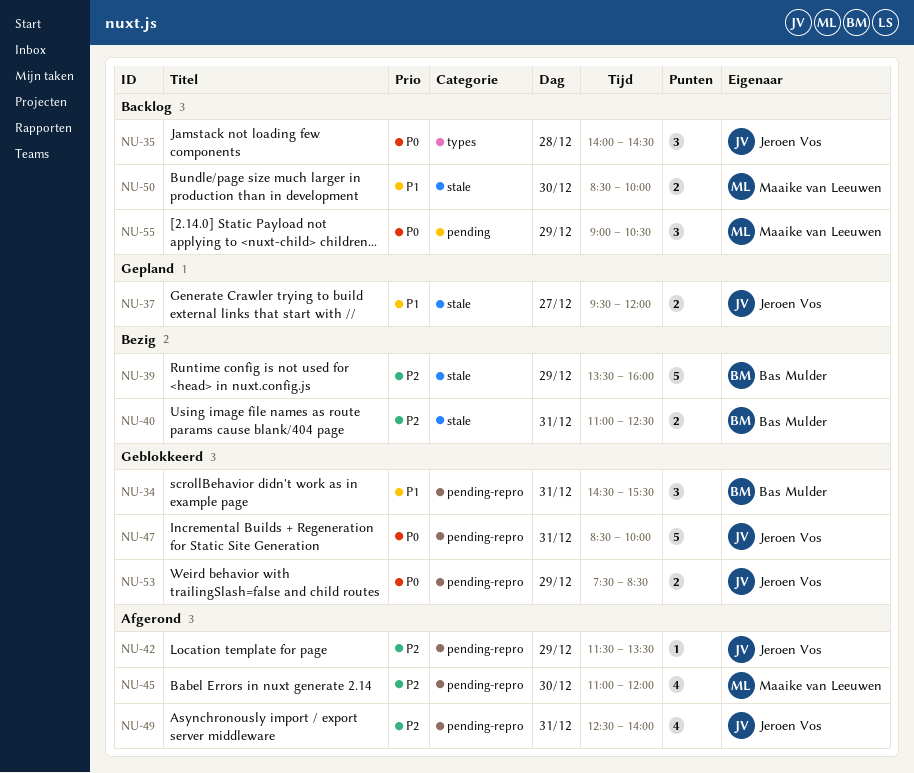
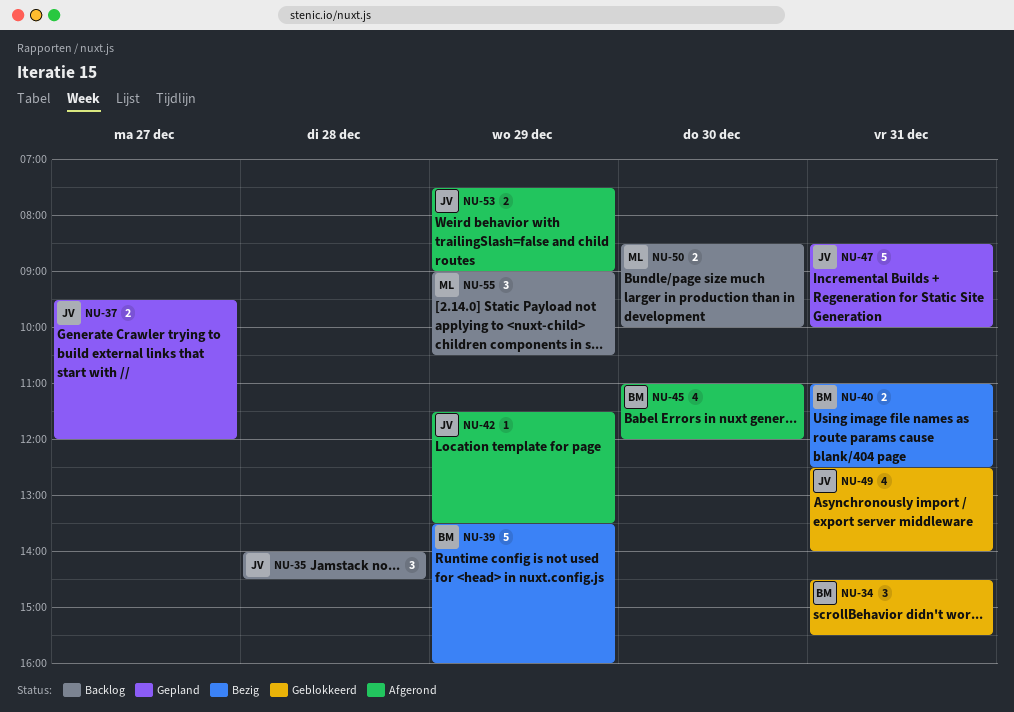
NU-45, owner: Maaike van Leeuwen -> Bas Mulder
NU-47, status: Geblokkeerd -> Gepland
NU-49, status: Afgerond -> Geblokkeerd
NU-53, status: Geblokkeerd -> Afgerond
NU-53, ends: 08:30 -> 09:00

